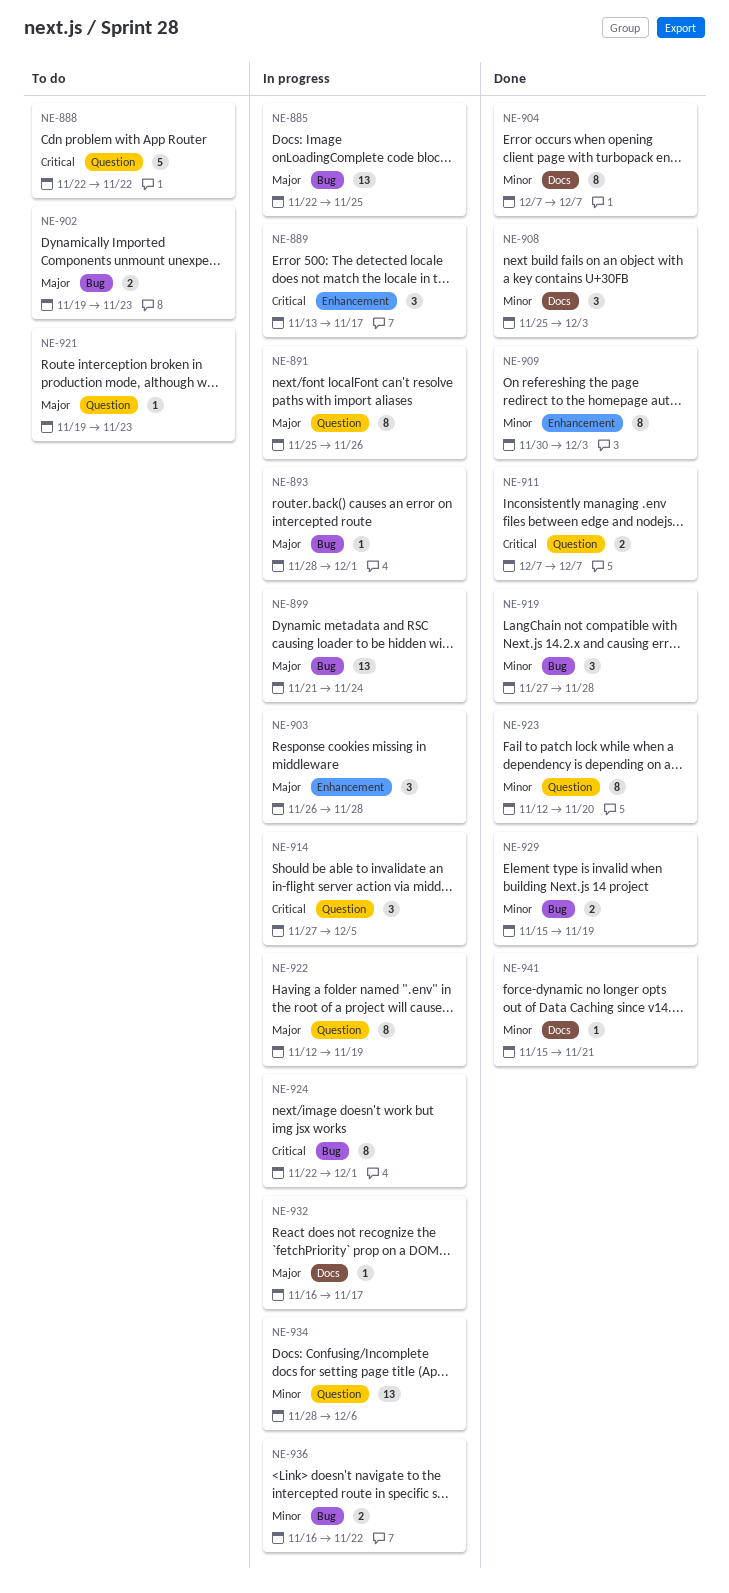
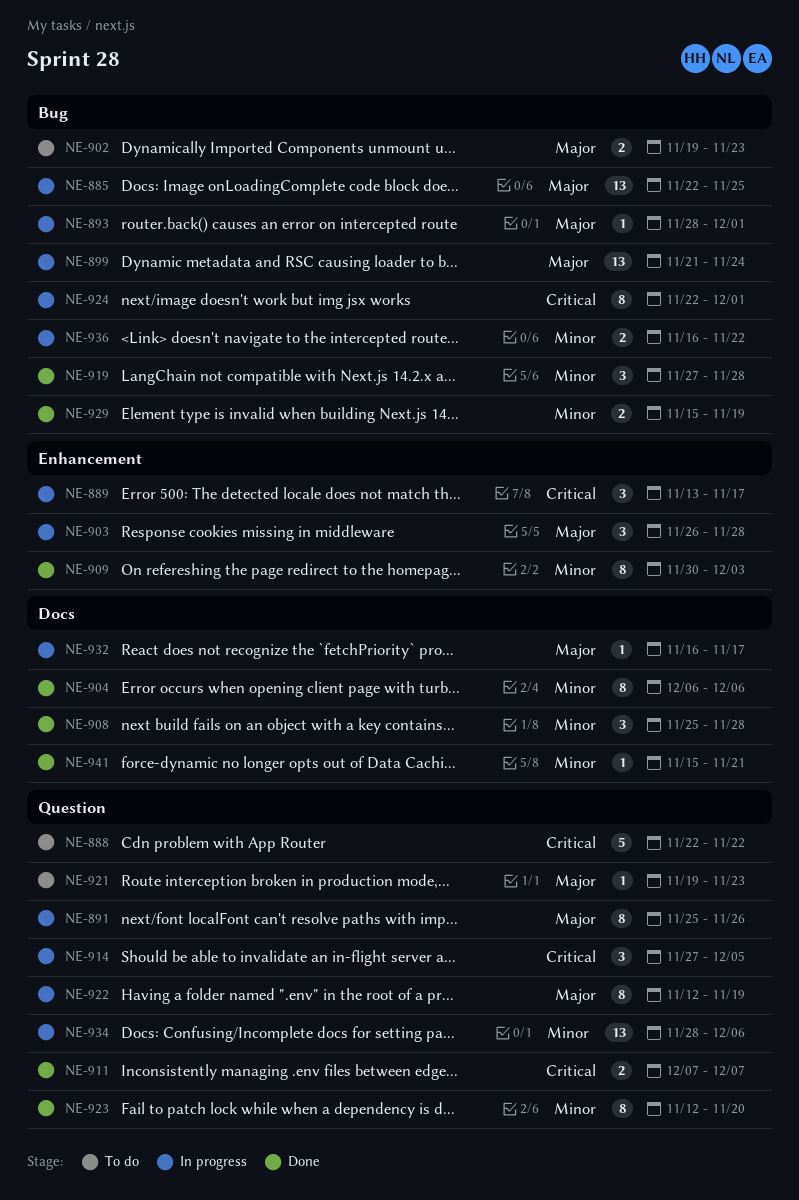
NE-904, start: Dec 7 -> Dec 6
NE-904, due: Dec 7 -> Dec 6
NE-908, due: Dec 3 -> Nov 28

